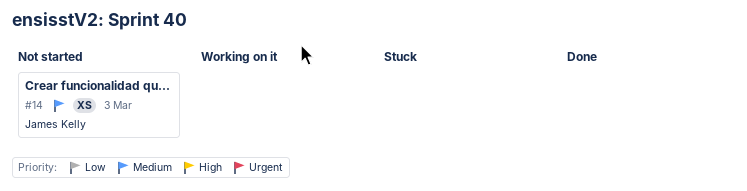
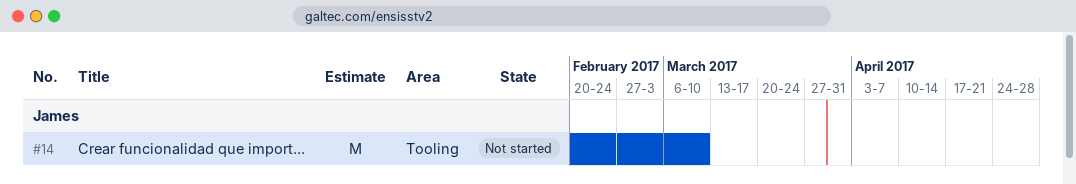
#14, estimate: XS -> M
#14, due: Mar 3 -> Mar 10

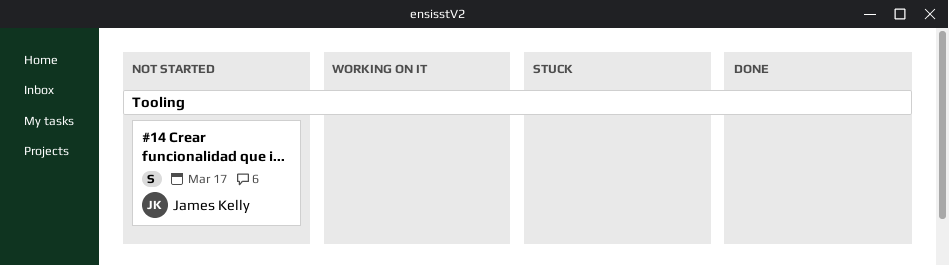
#14, estimate: M -> S
#14, due: Mar 10 -> Mar 17

